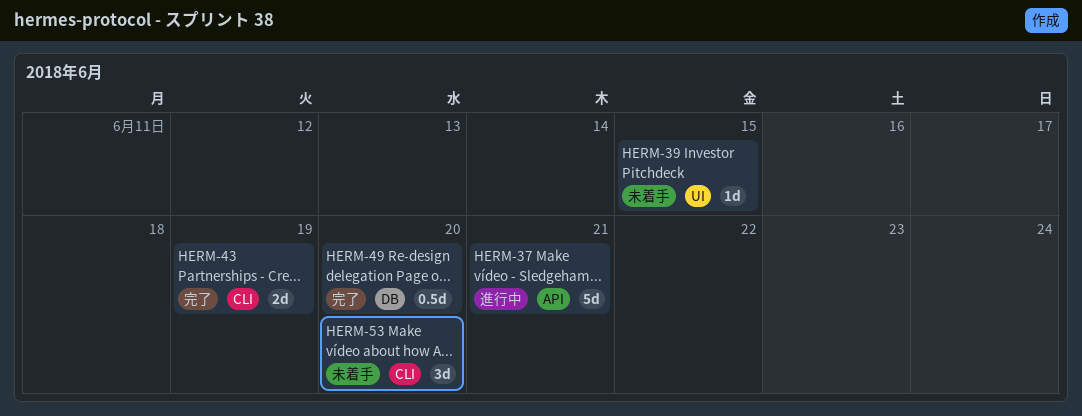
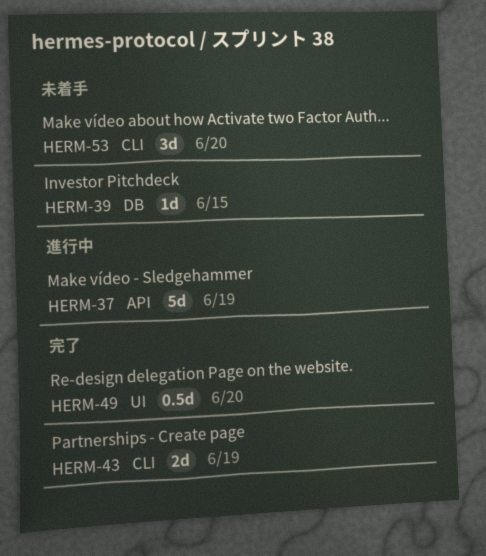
HERM-37, due: Jun 21 -> Jun 19
HERM-39, label: UI -> DB
HERM-49, label: DB -> UI

